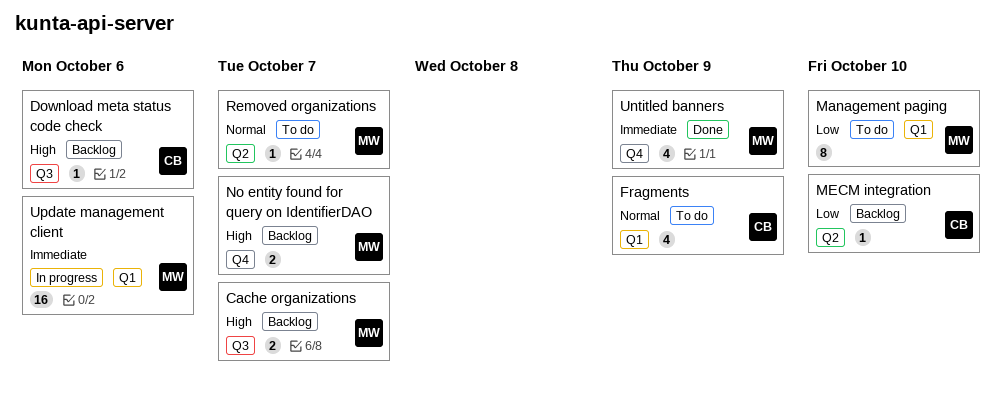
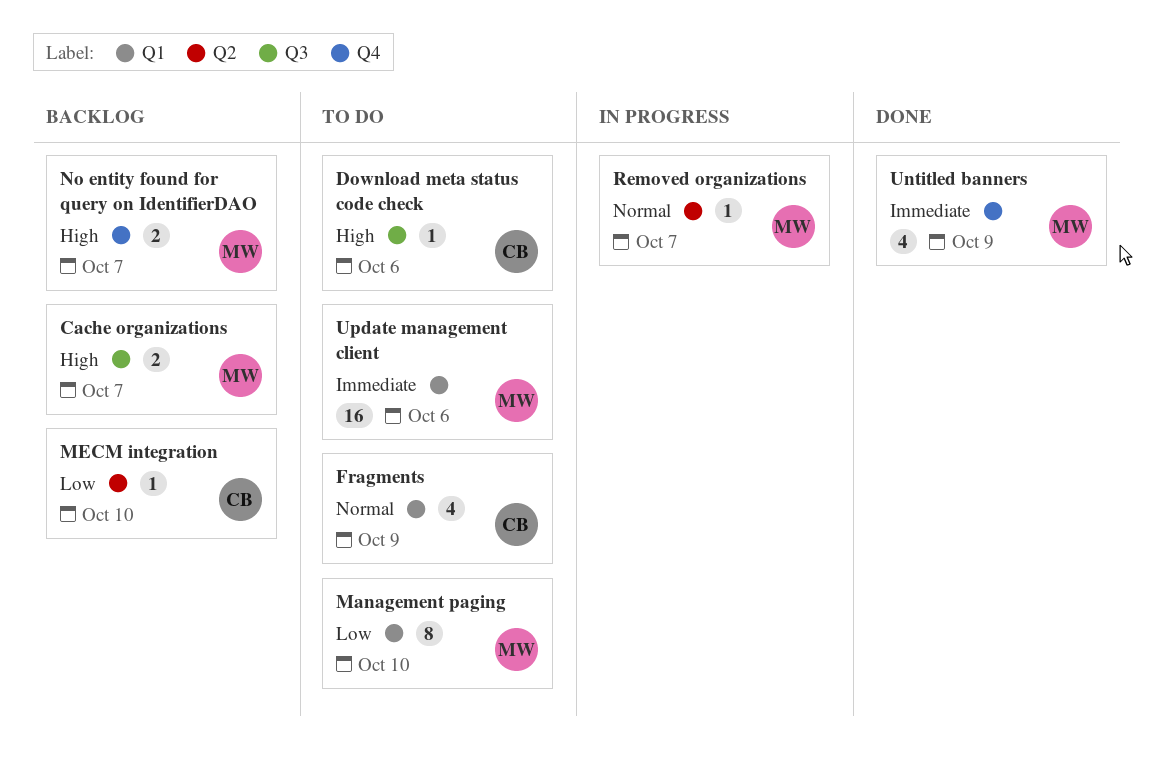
Download meta status code check, status: Backlog -> To do
Removed organizations, status: To do -> In progress
Update management client, status: In progress -> To do

